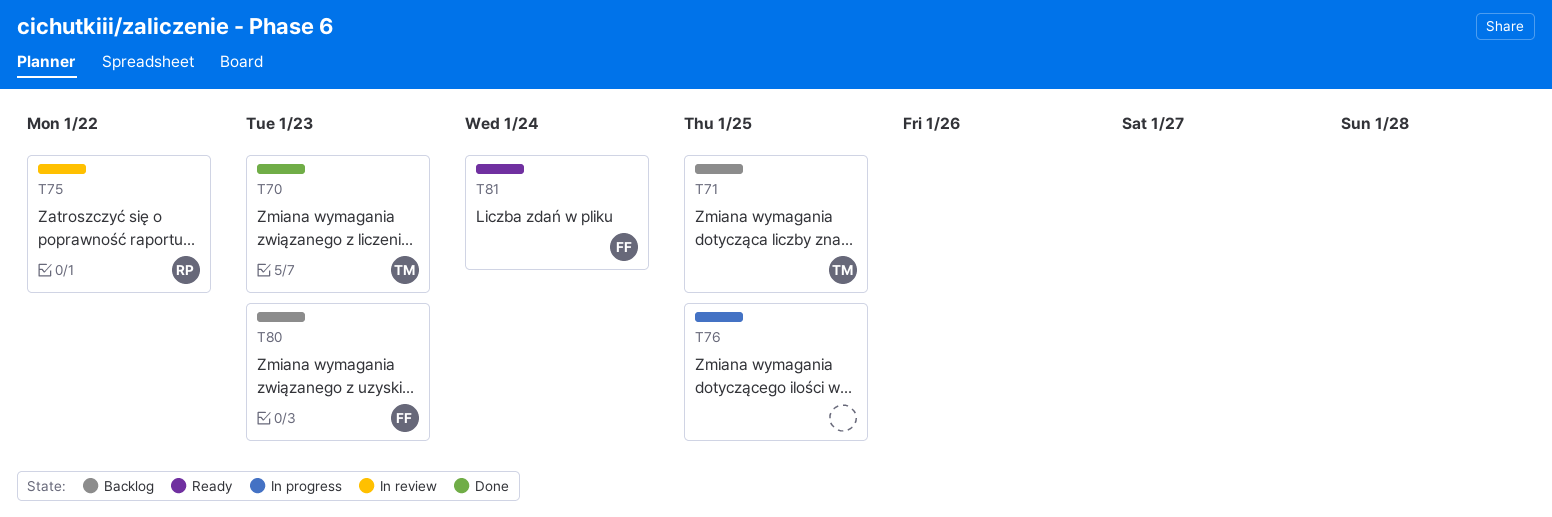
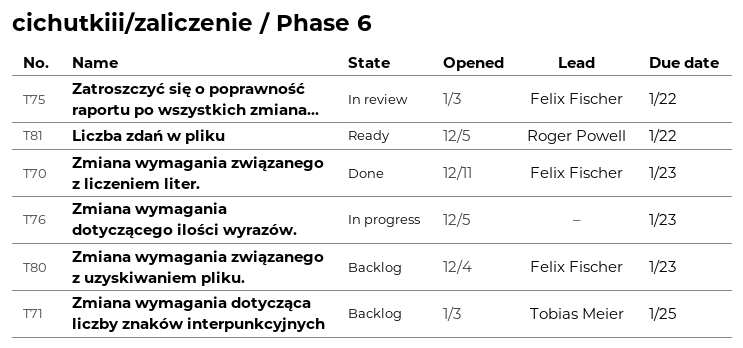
T70, owner: Tobias Meier -> Felix Fischer
T75, owner: Roger Powell -> Felix Fischer
T76, due: Jan 25 -> Jan 23
T81, owner: Felix Fischer -> Roger Powell
T81, due: Jan 24 -> Jan 22

